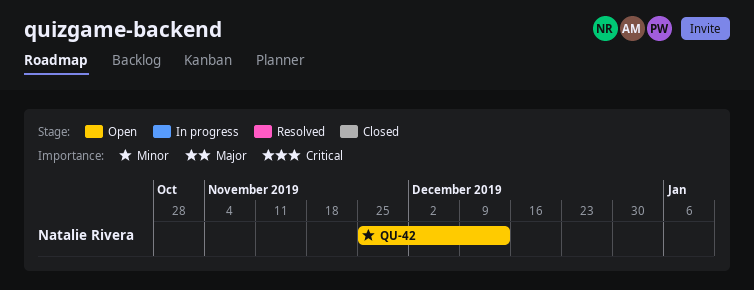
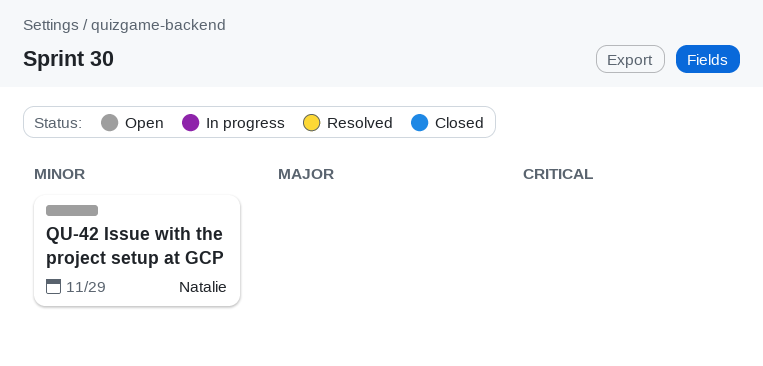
QU-42, due: Dec 13 -> Nov 29

